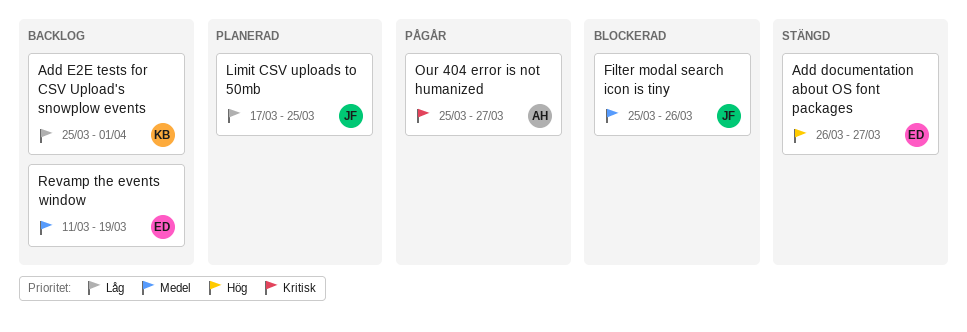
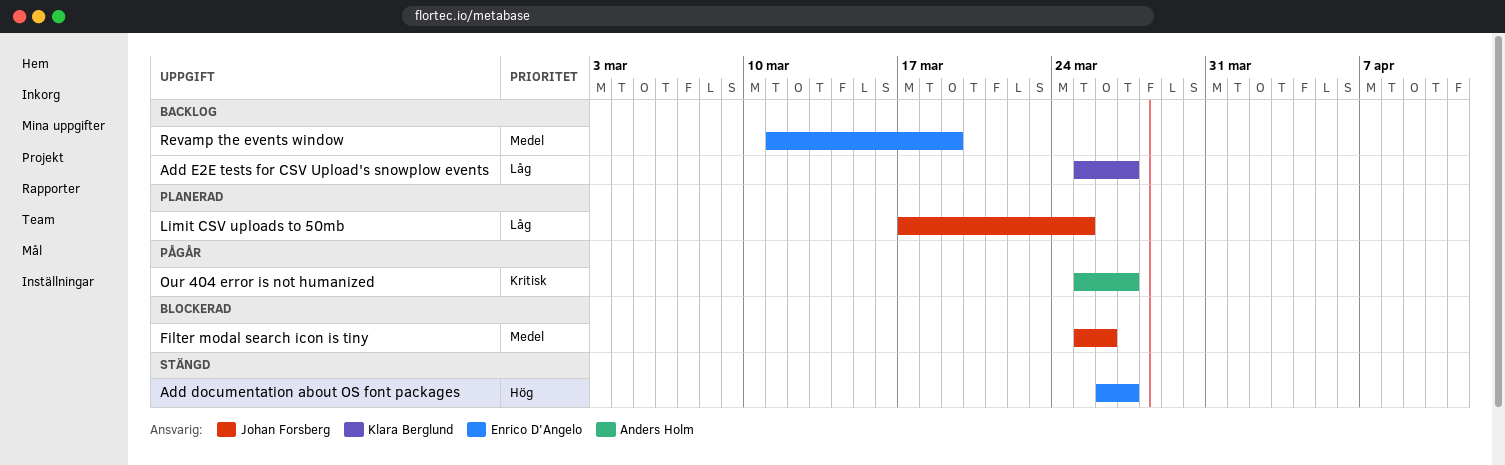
Add E2E tests for CSV Upload's snowplow events, due: Apr 1 -> Mar 27

